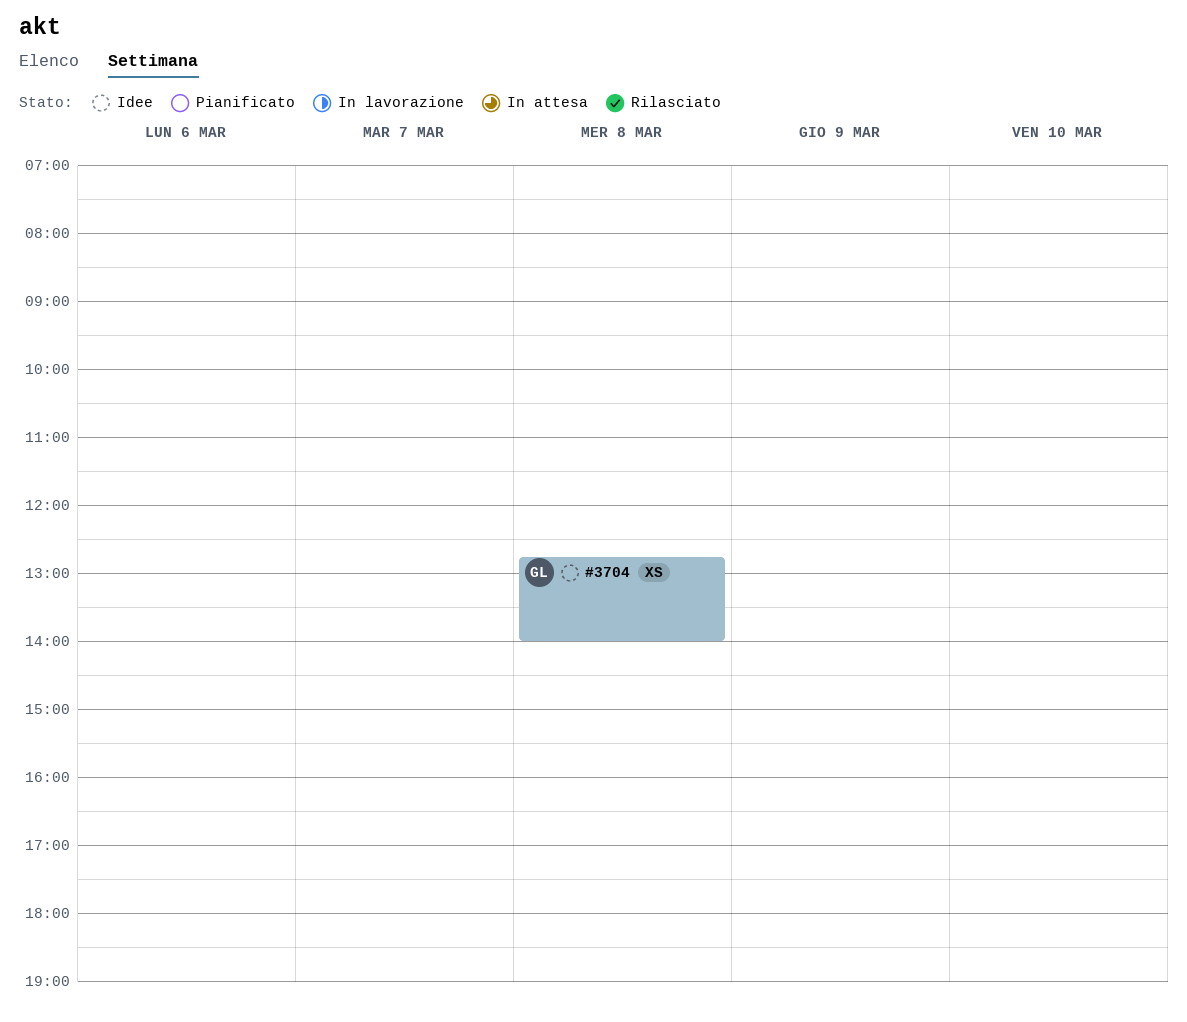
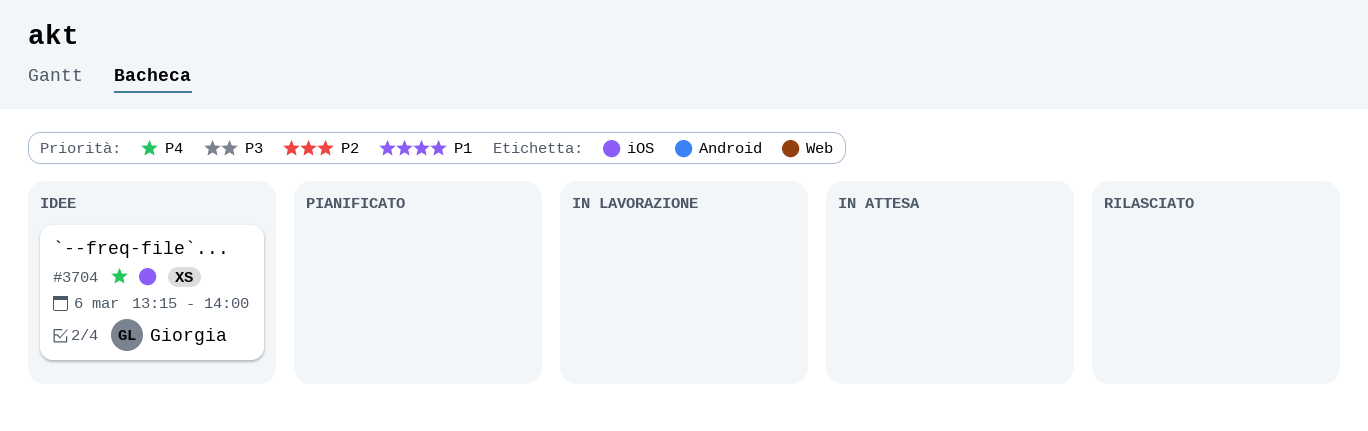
#3704, day: Mar 8 -> Mar 6
#3704, begins: 12:45 -> 13:15

